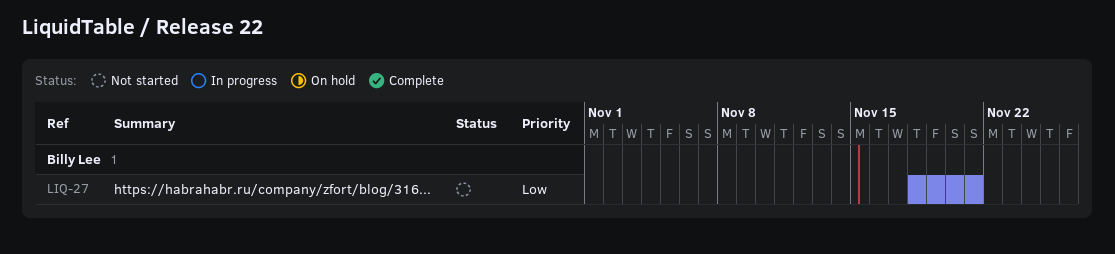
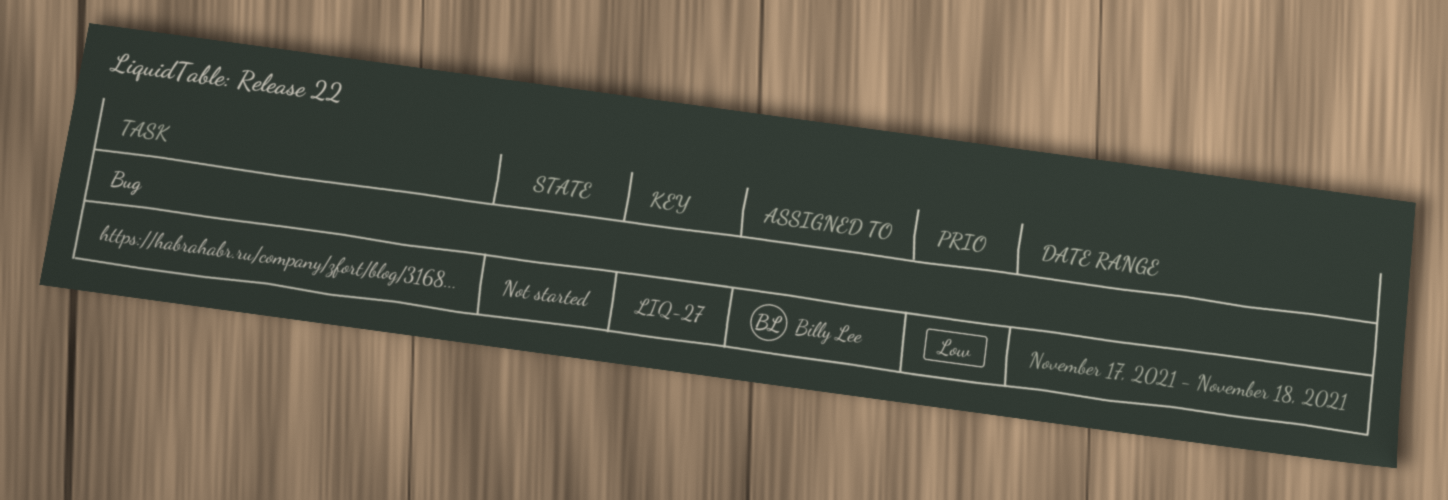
LIQ-27, start: Nov 18 -> Nov 17
LIQ-27, due: Nov 21 -> Nov 18

